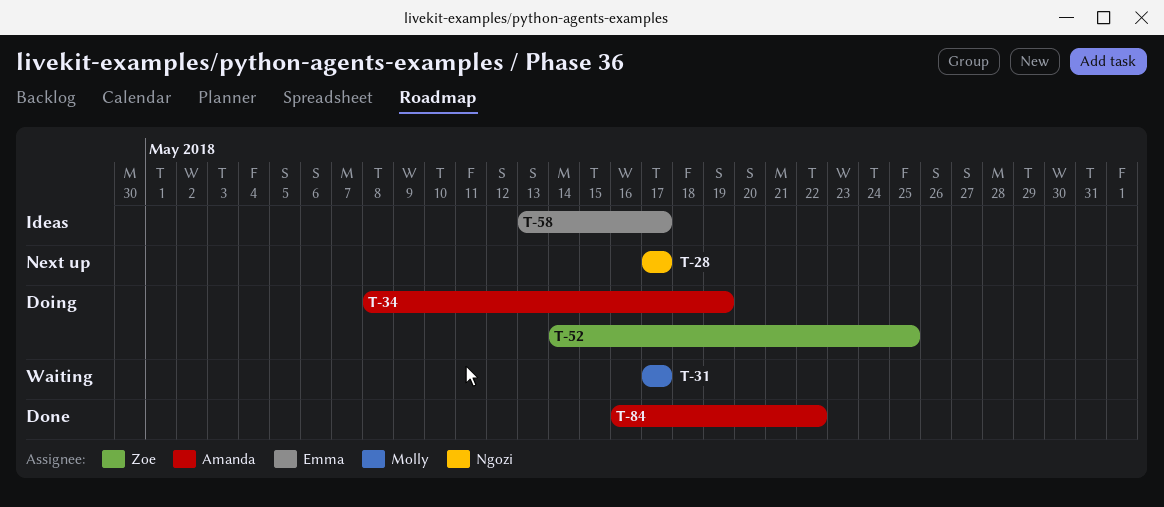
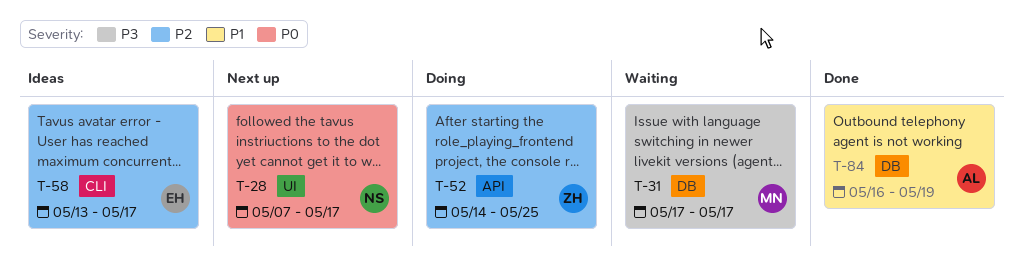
T-28, start: May 17 -> May 7
T-34: present -> none
T-84, due: May 22 -> May 19

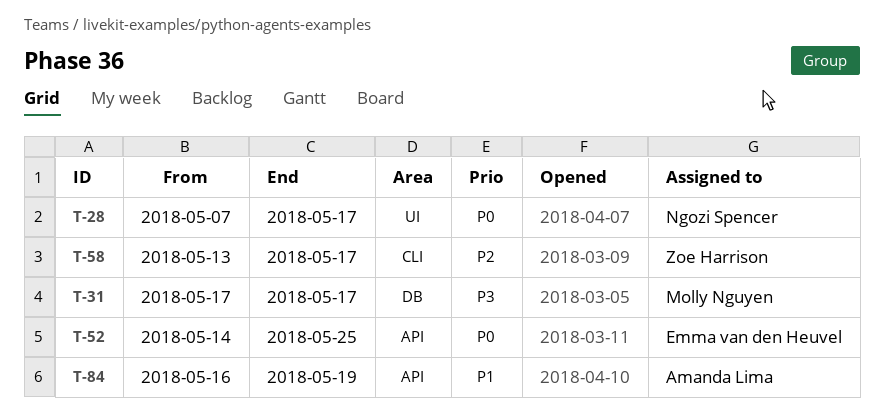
T-52, owner: Zoe Harrison -> Emma van den Heuvel
T-52, priority: P2 -> P0
T-58, owner: Emma van den Heuvel -> Zoe Harrison
T-84, label: DB -> API

